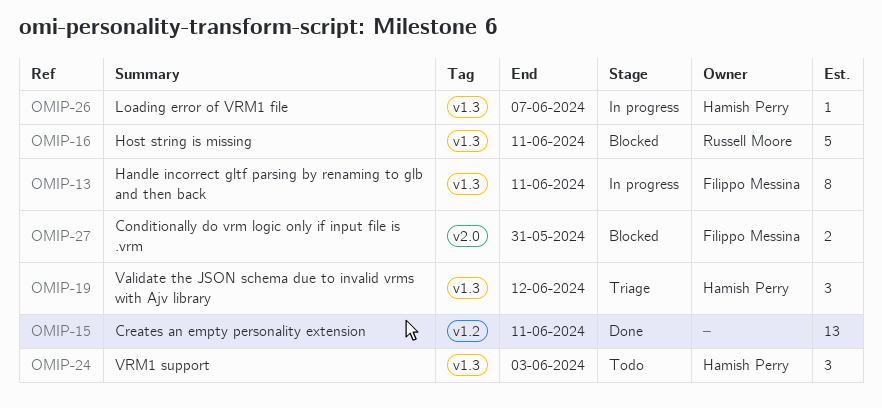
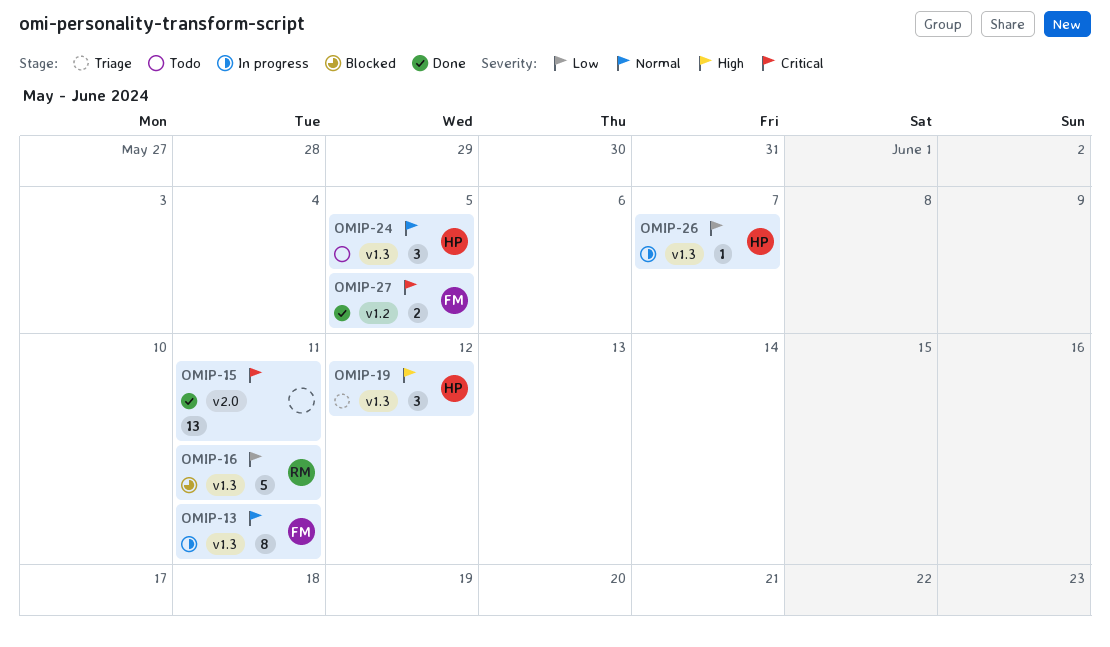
OMIP-15, label: v1.2 -> v2.0
OMIP-24, due: Jun 3 -> Jun 5
OMIP-27, status: Blocked -> Done
OMIP-27, label: v2.0 -> v1.2
OMIP-27, due: May 31 -> Jun 5

